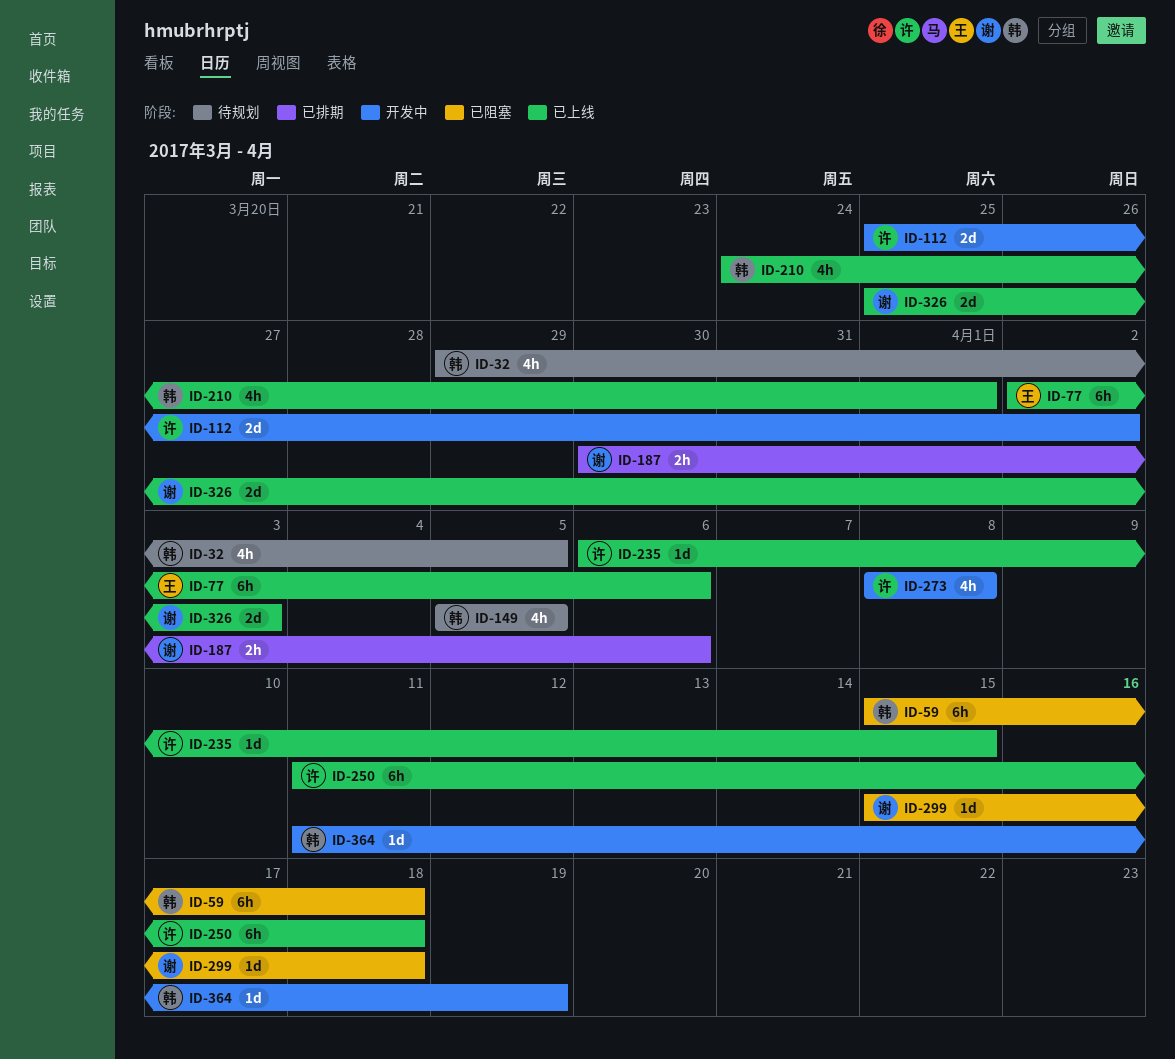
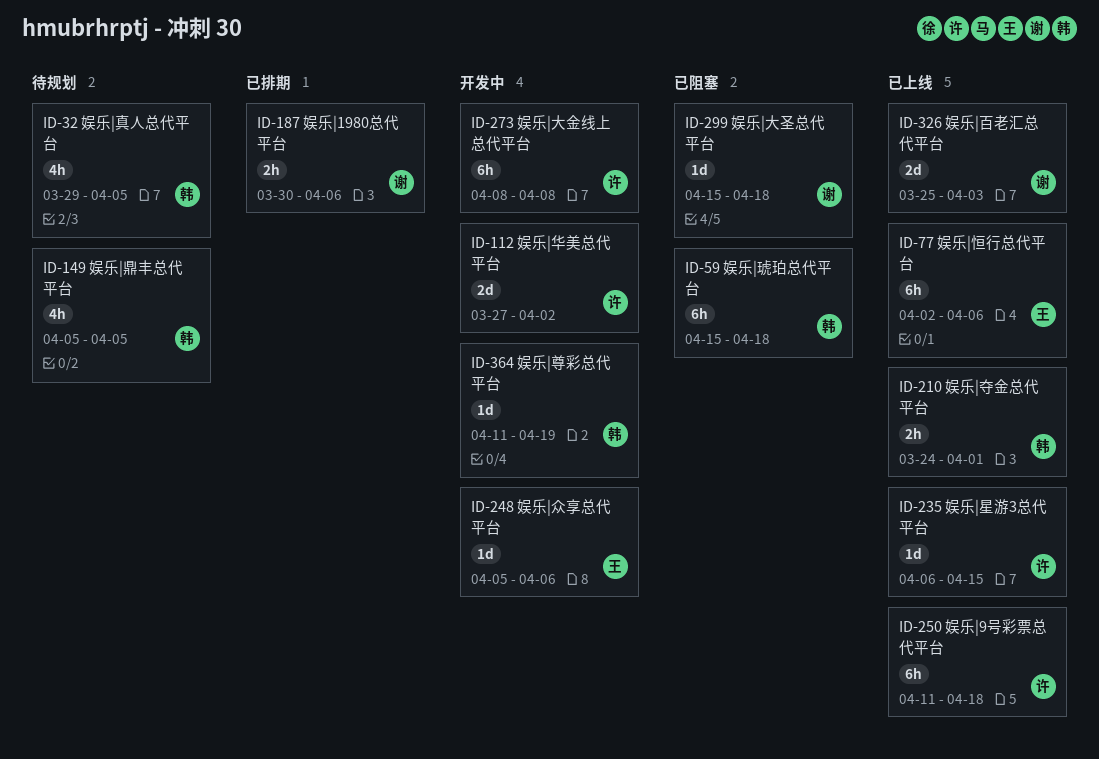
ID-112, start: Mar 25 -> Mar 27
ID-210, estimate: 4h -> 2h
ID-248: none -> present
ID-273, estimate: 4h -> 6h

